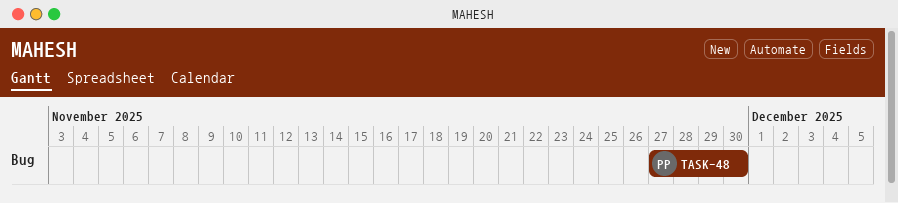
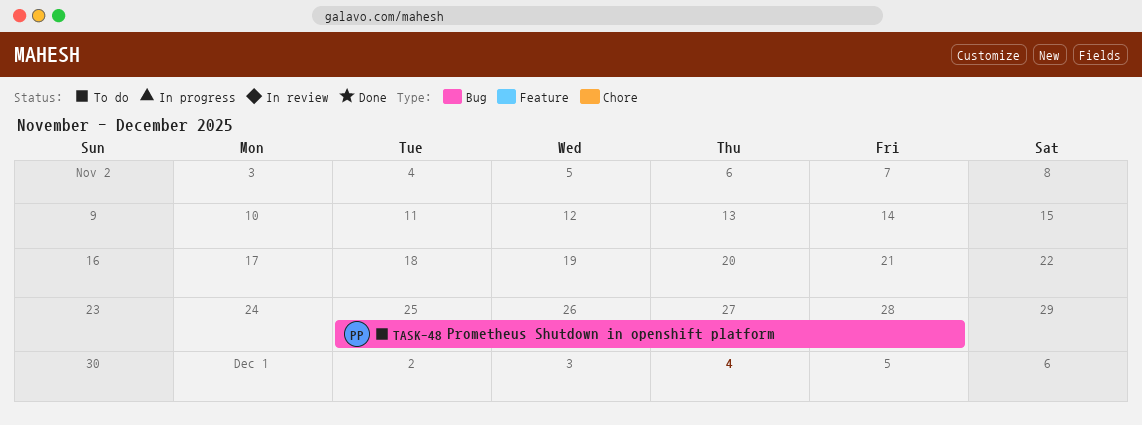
TASK-48, start: Nov 27 -> Nov 25
TASK-48, due: Nov 30 -> Nov 28

